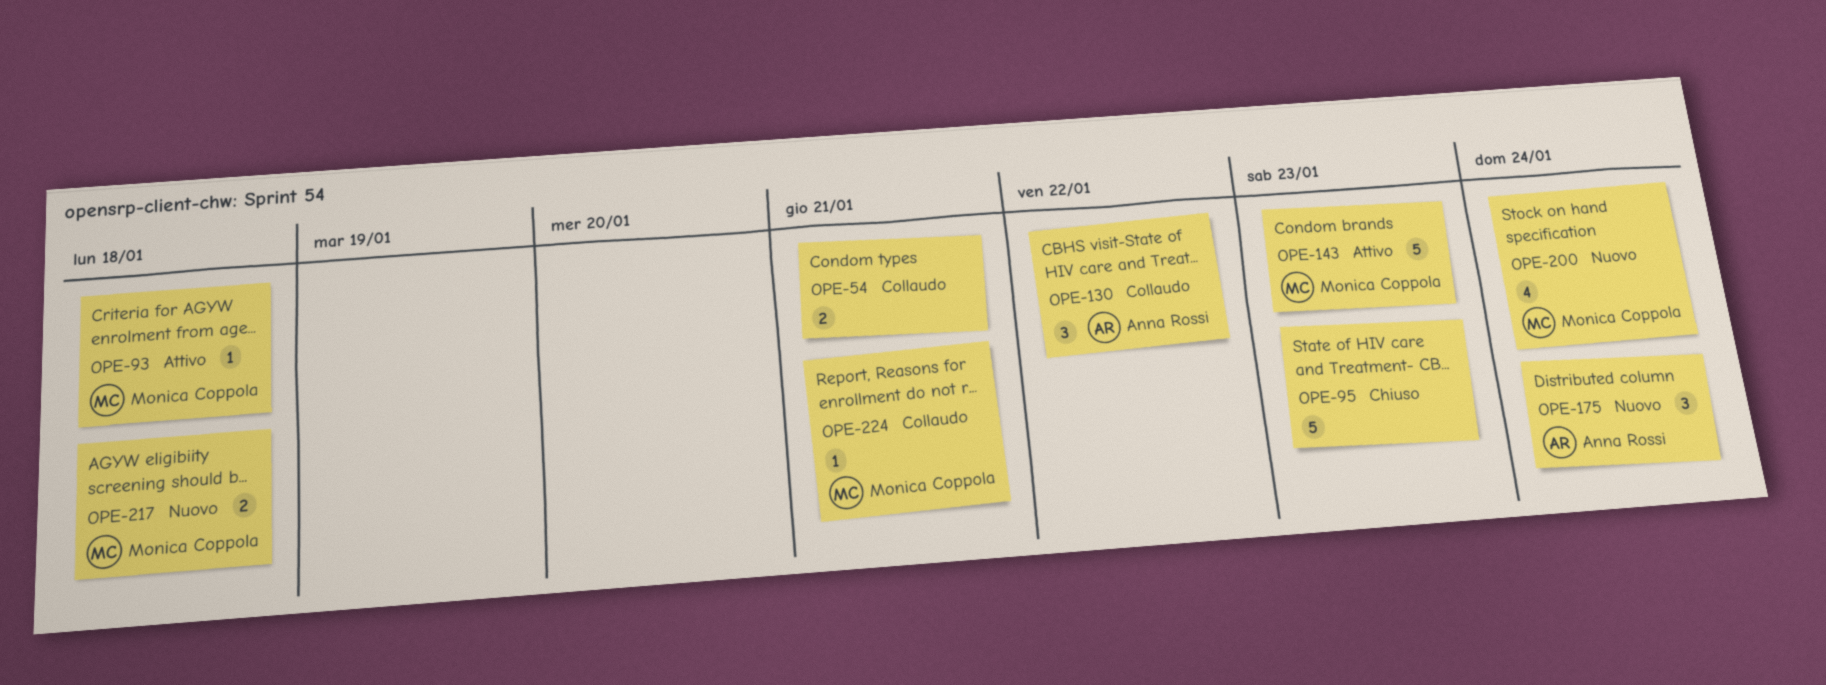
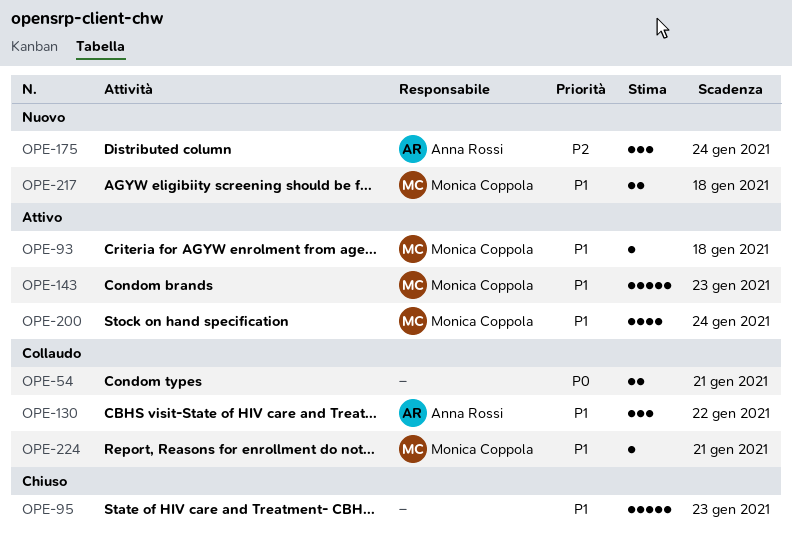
OPE-200, status: Nuovo -> Attivo

